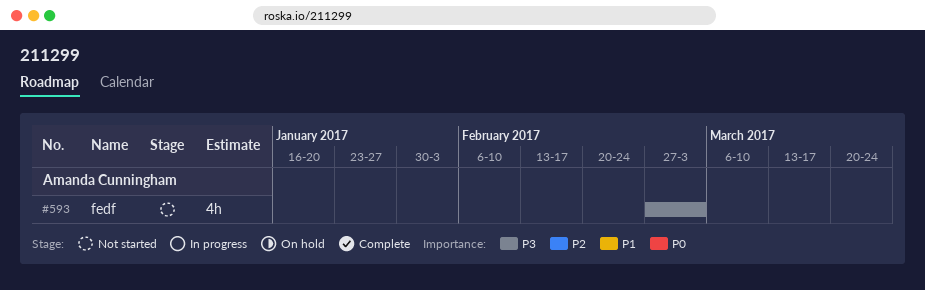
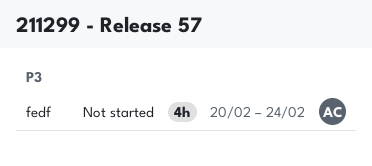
fedf, start: Feb 27 -> Feb 20
fedf, due: Mar 3 -> Feb 24

